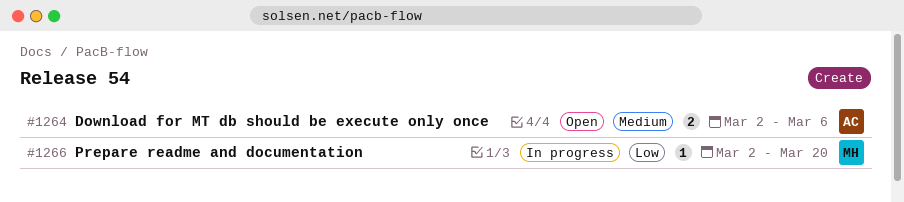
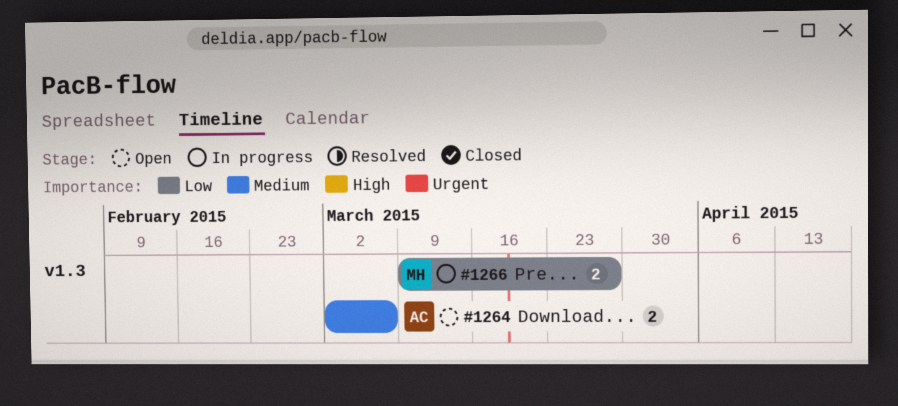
#1266, estimate: 1 -> 2
#1266, start: Mar 2 -> Mar 9
#1266, due: Mar 20 -> Mar 27

